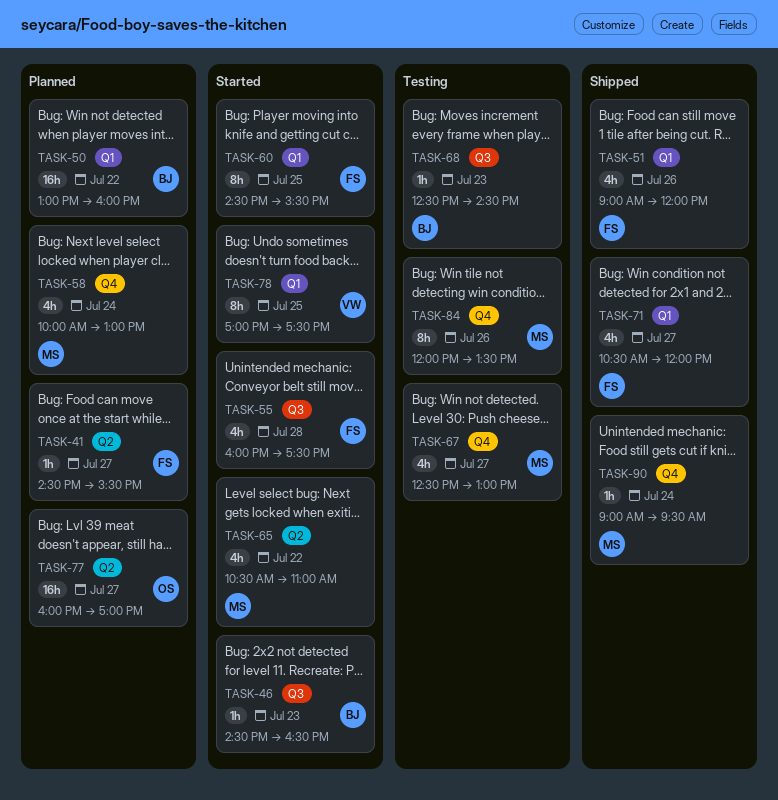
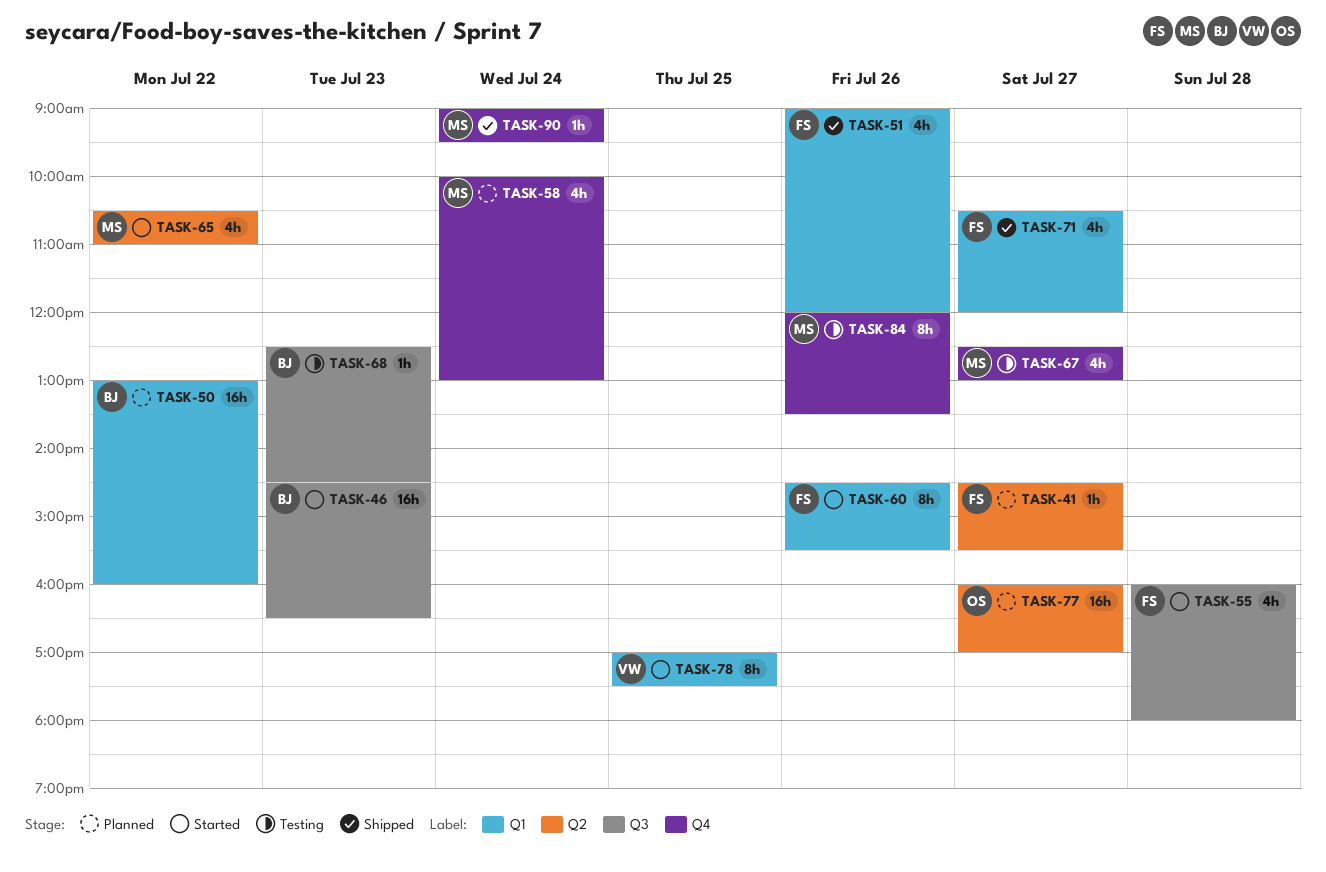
TASK-46, estimate: 1h -> 16h
TASK-55, ends: 17:30 -> 18:00
TASK-60, day: Jul 25 -> Jul 26

